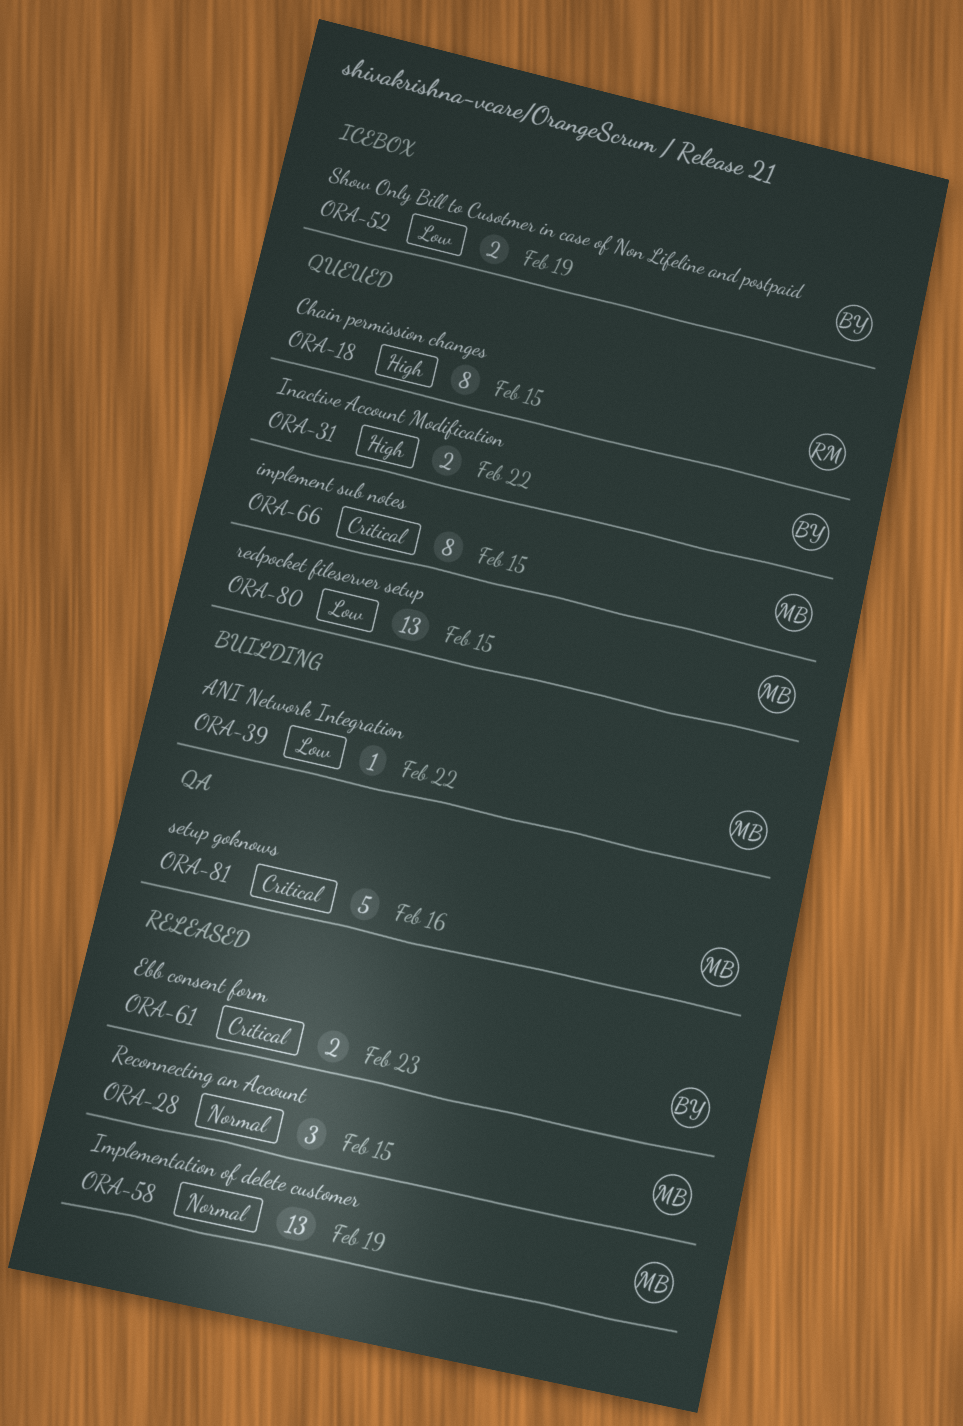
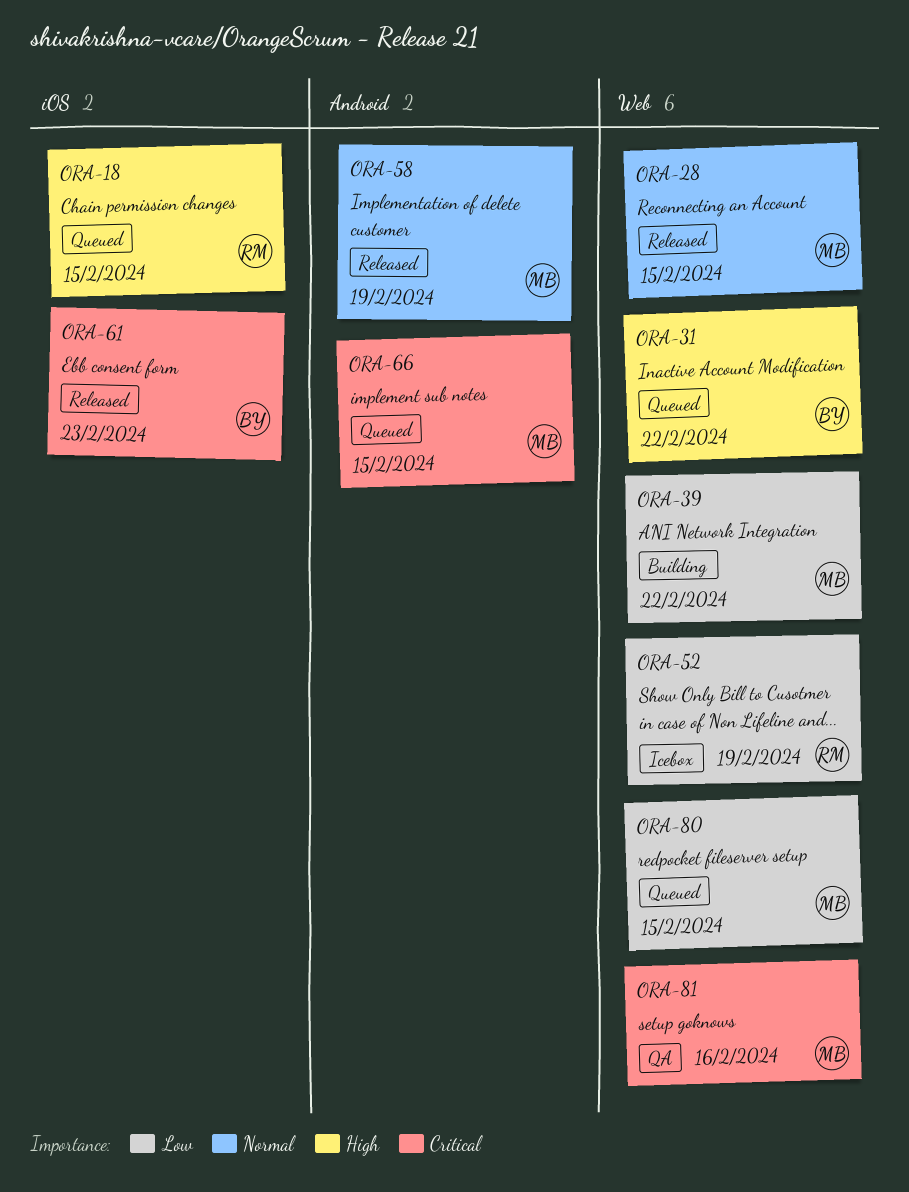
ORA-52, owner: BY -> RM

